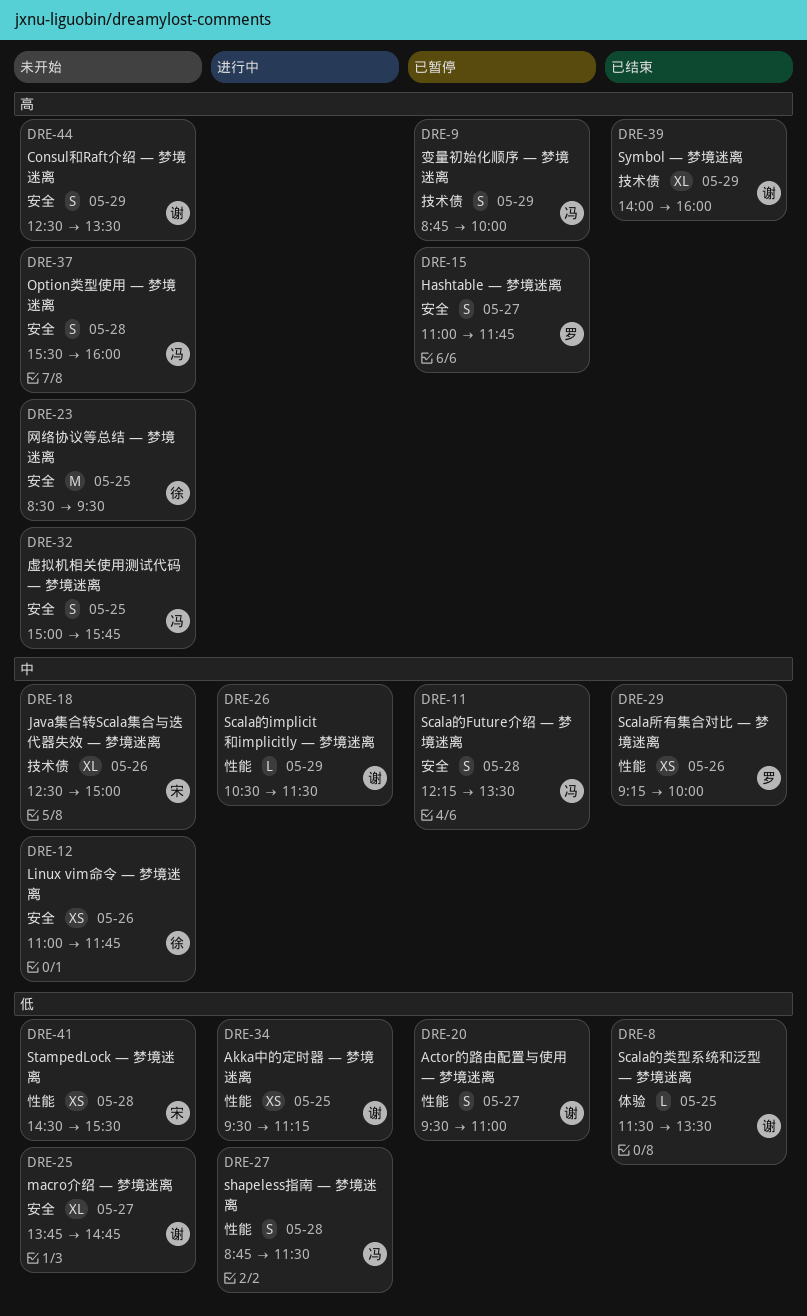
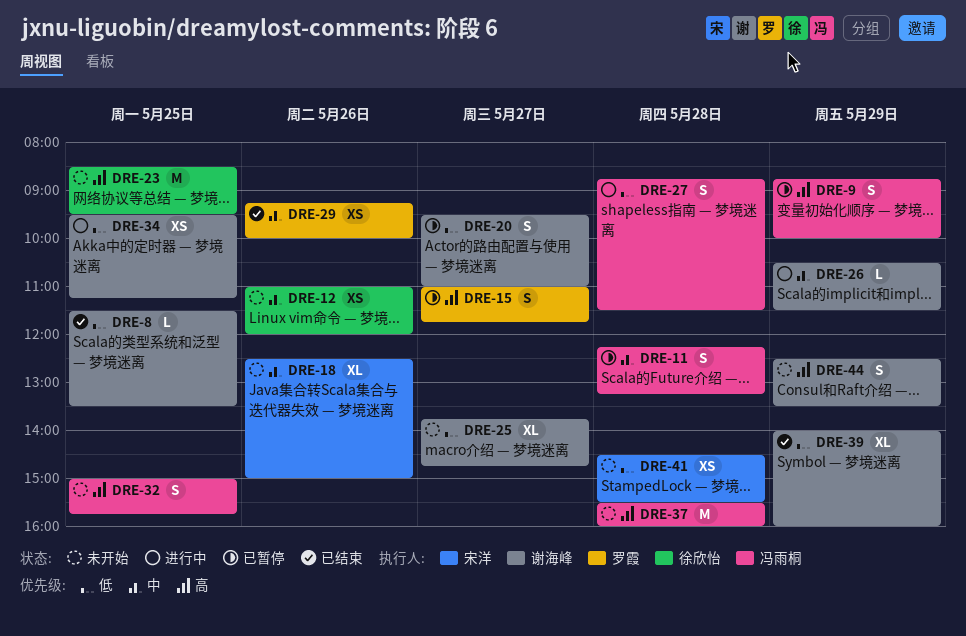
DRE-11, ends: 13:30 -> 13:15
DRE-12, ends: 11:45 -> 12:00
DRE-37, estimate: S -> M
DRE-39, priority: 高 -> 低

